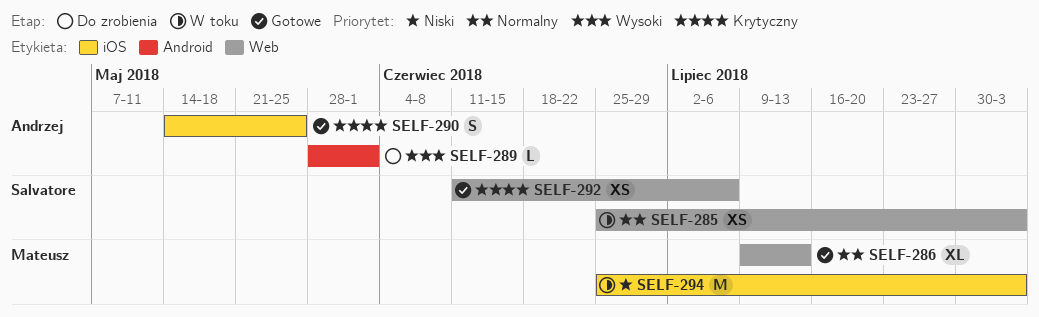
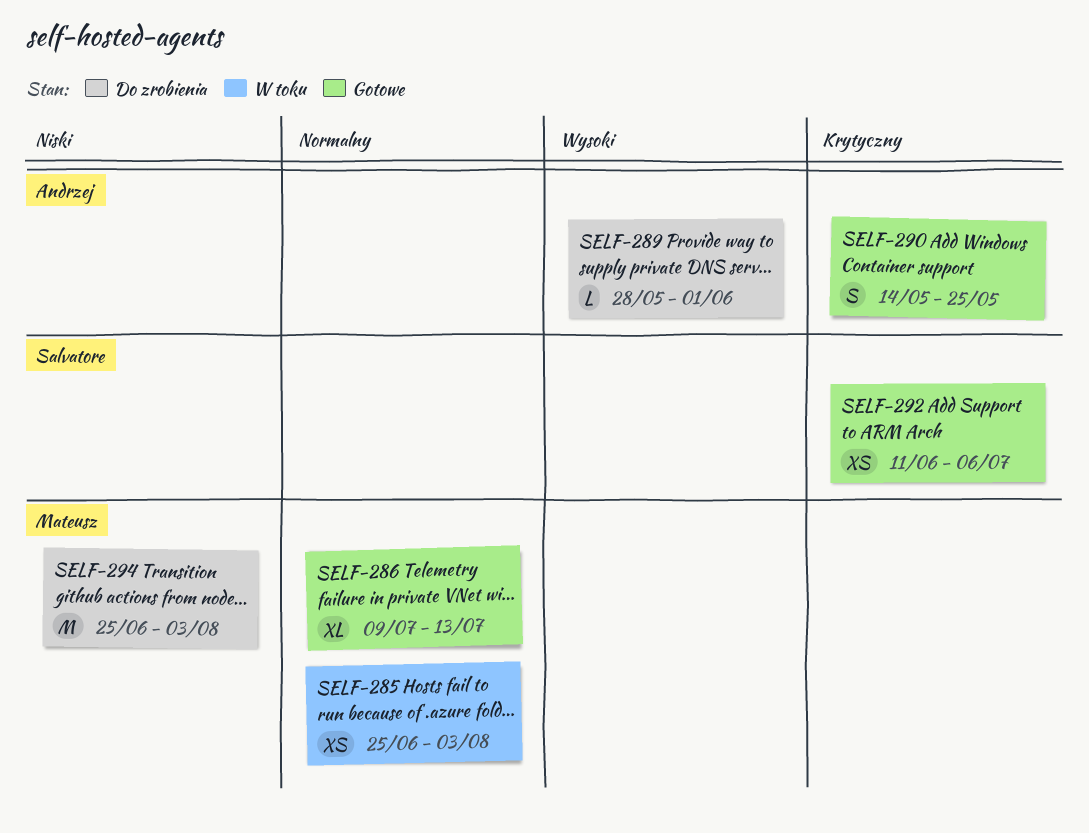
SELF-285, owner: Salvatore -> Mateusz
SELF-294, status: W toku -> Do zrobienia

